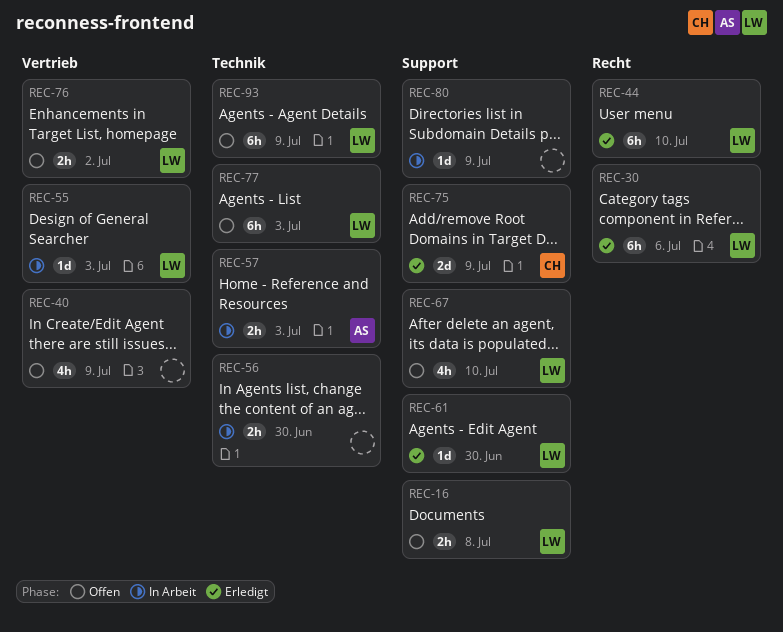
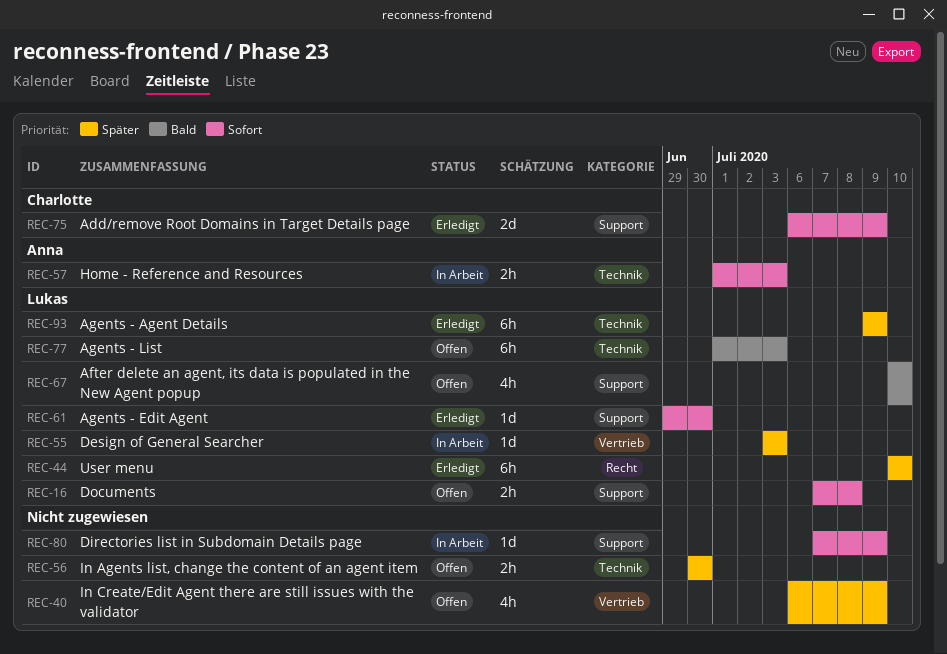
REC-30: present -> none
REC-56, status: In Arbeit -> Offen
REC-76: present -> none
REC-93, status: Offen -> Erledigt

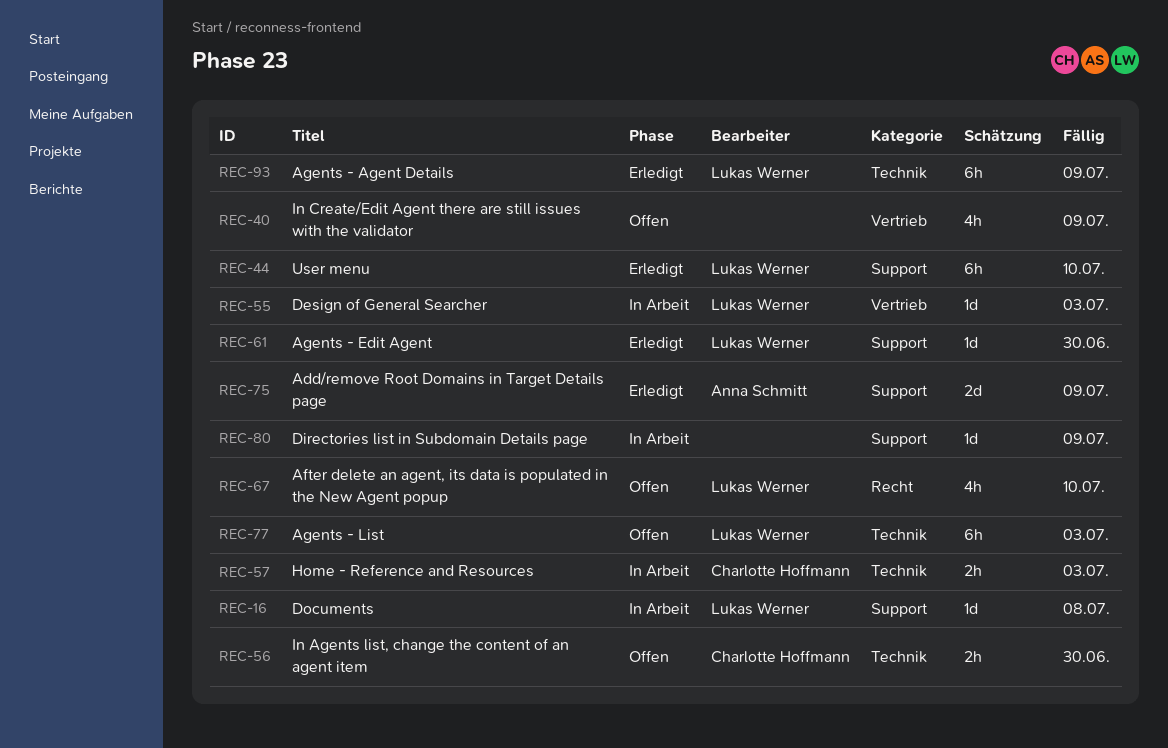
REC-16, status: Offen -> In Arbeit
REC-16, estimate: 2h -> 1d
REC-44, label: Recht -> Support
REC-56, owner: none -> Charlotte Hoffmann
REC-57, owner: Anna Schmitt -> Charlotte Hoffmann
REC-67, label: Support -> Recht
REC-75, owner: Charlotte Hoffmann -> Anna Schmitt

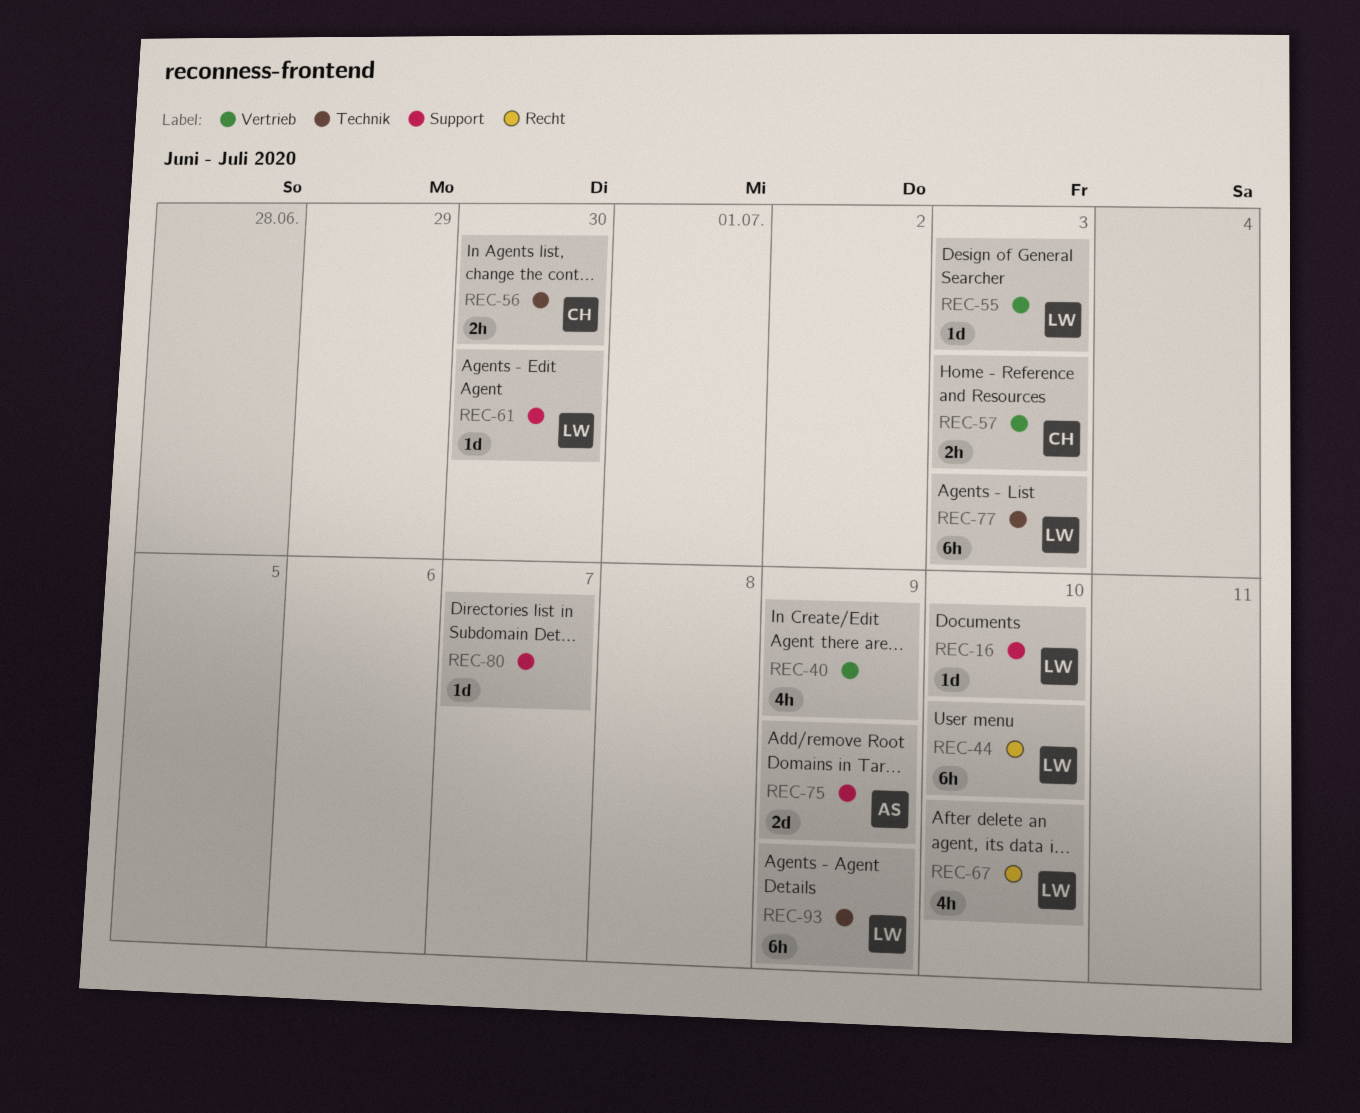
REC-16, due: Jul 8 -> Jul 10
REC-44, label: Support -> Recht
REC-57, label: Technik -> Vertrieb
REC-80, due: Jul 9 -> Jul 7

